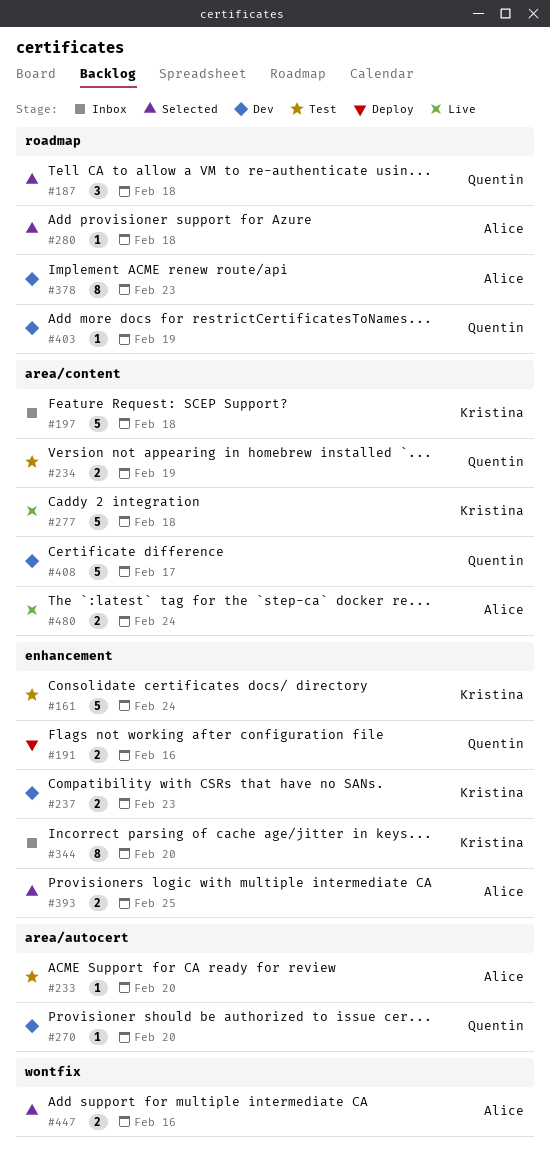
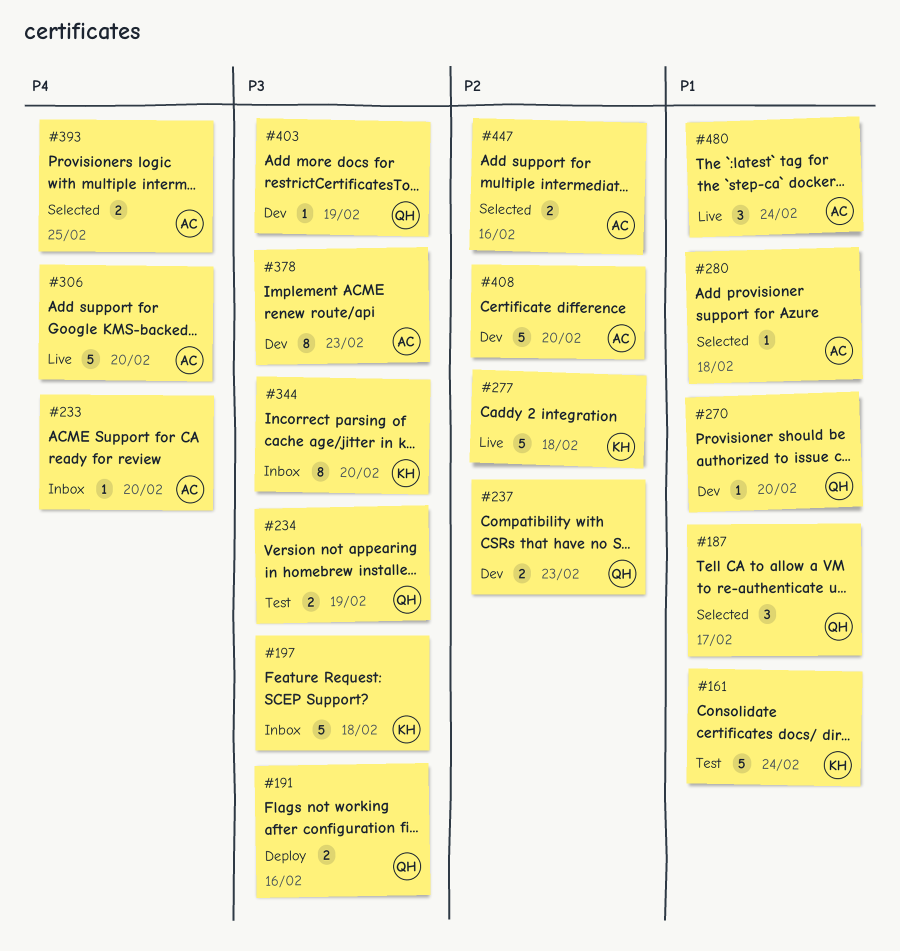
#187, due: Feb 18 -> Feb 17
#233, status: Test -> Inbox
#237, owner: Kristina -> Quentin
#306: none -> present
#408, owner: Quentin -> Alice
#408, due: Feb 17 -> Feb 20
#480, estimate: 2 -> 3

